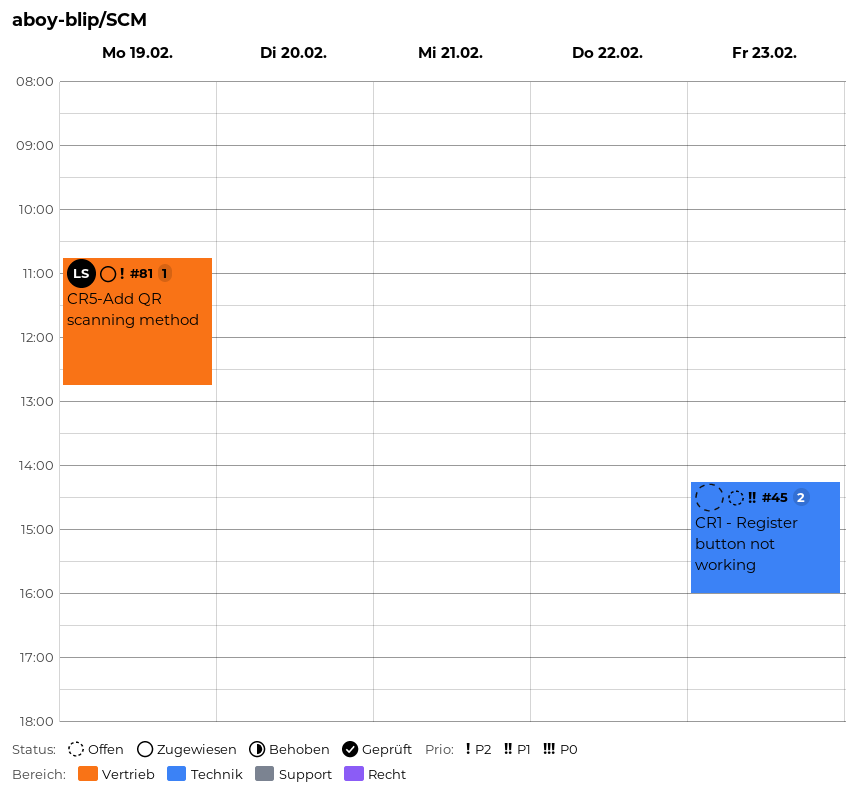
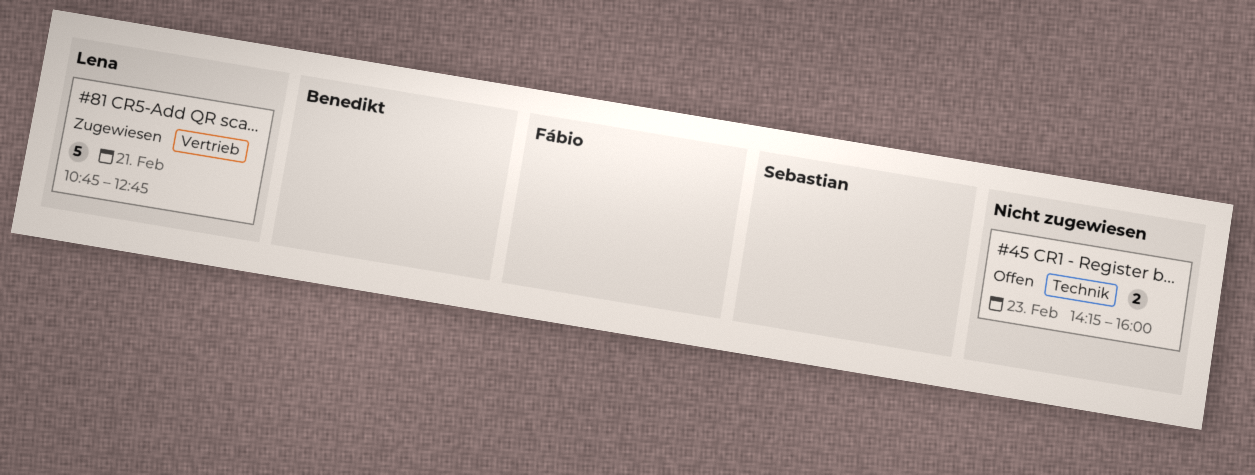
#81, estimate: 1 -> 5
#81, day: Feb 19 -> Feb 21

